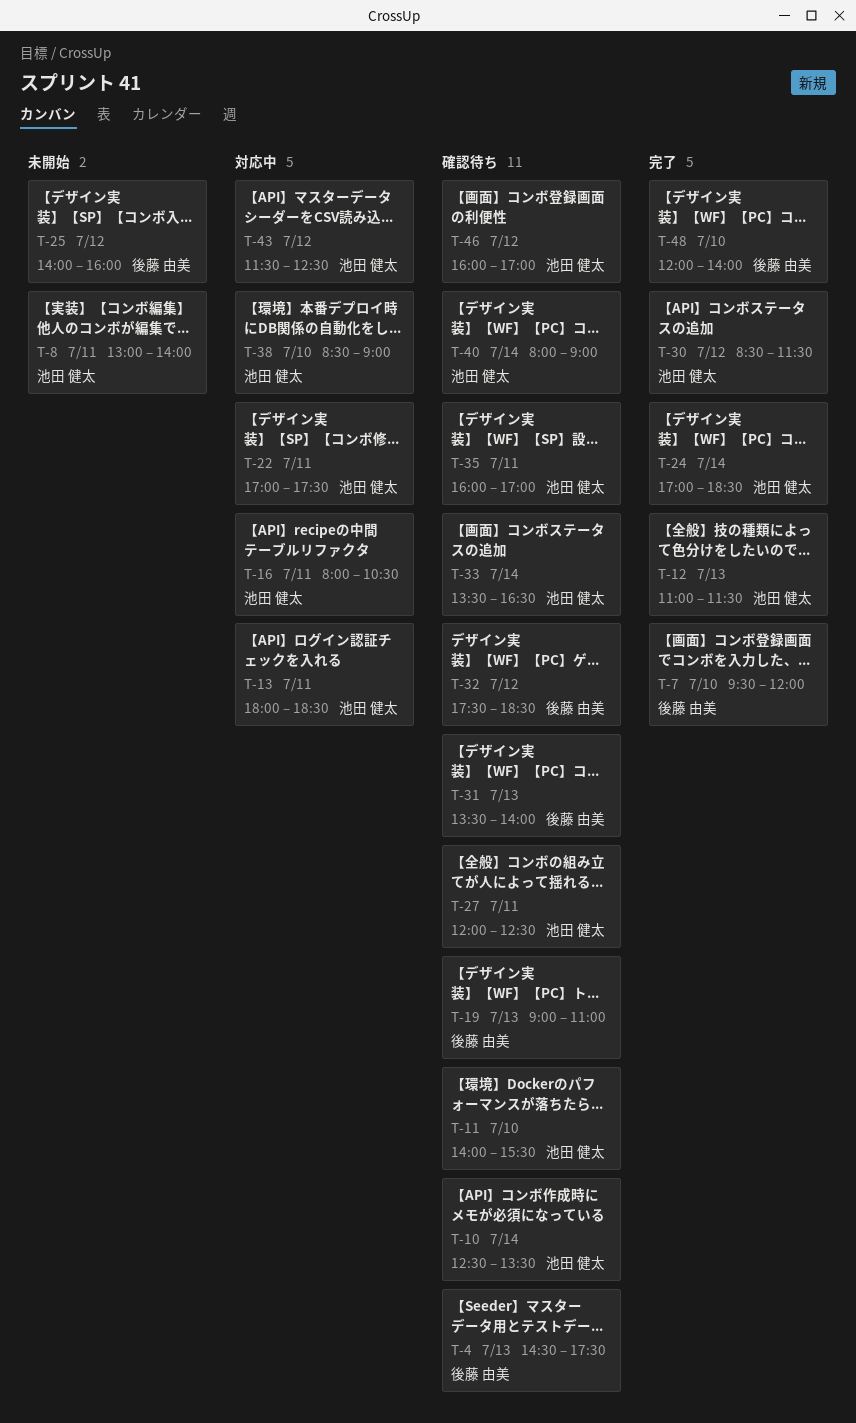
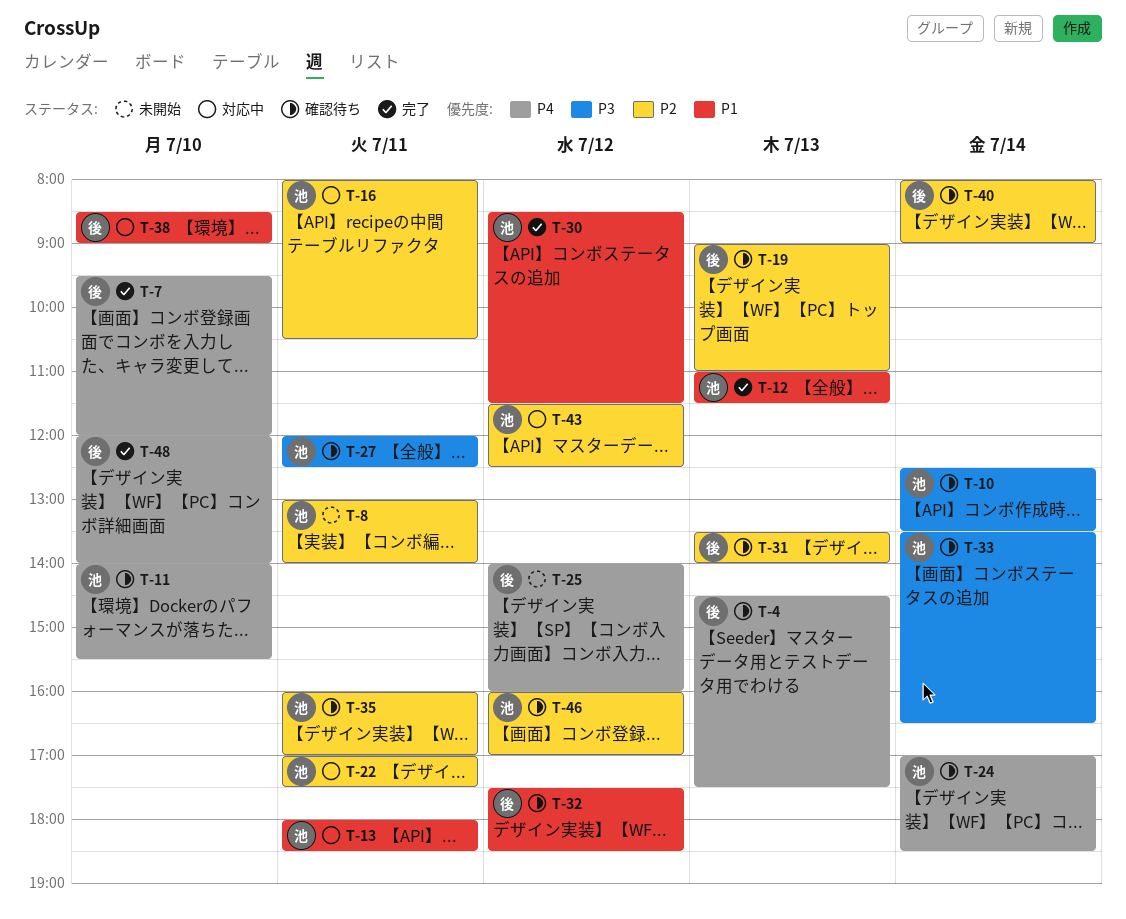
T-24, status: 完了 -> 確認待ち
T-38, owner: 池田 健太 -> 後藤 由美
T-40, owner: 池田 健太 -> 後藤 由美

